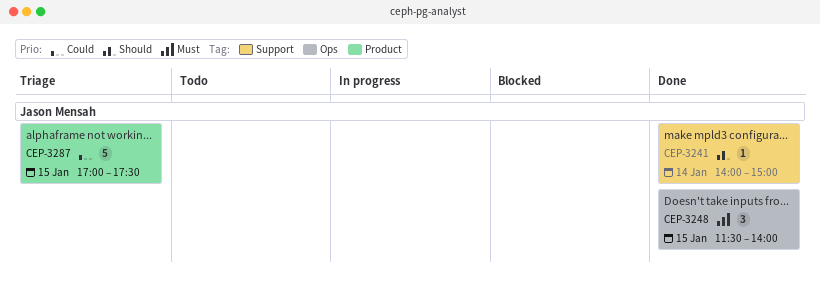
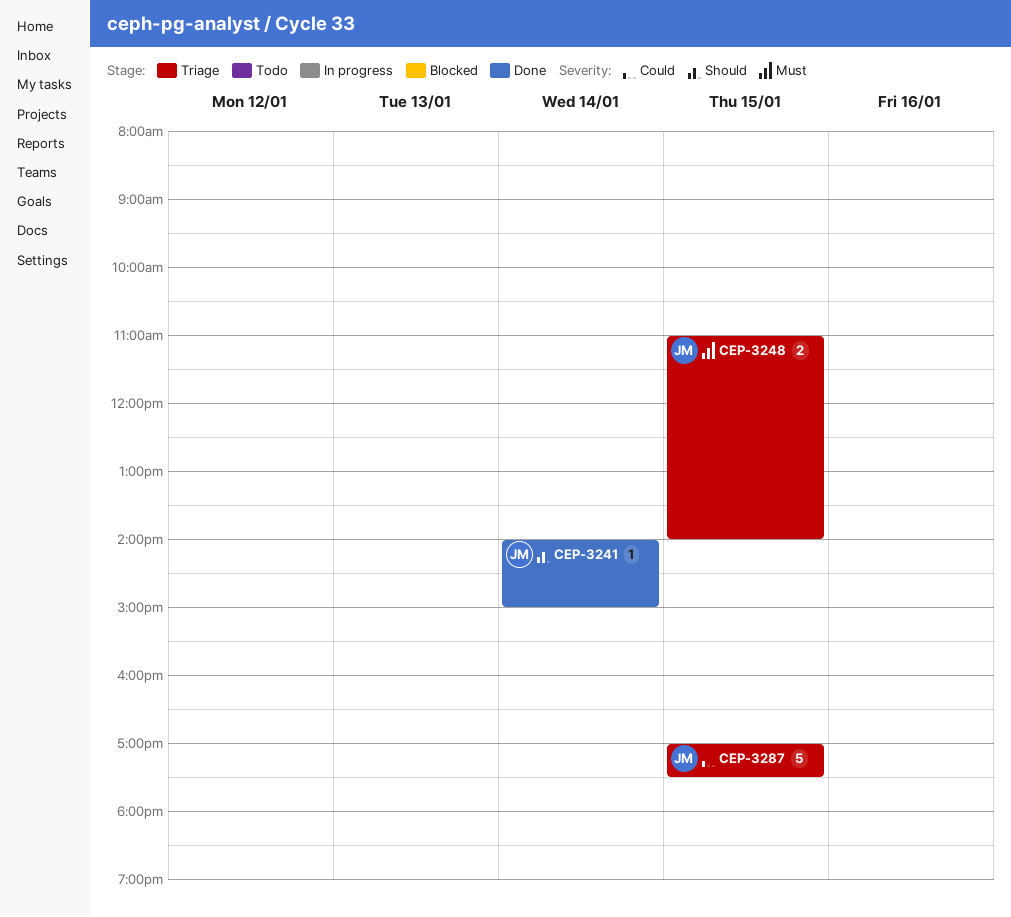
CEP-3248, status: Done -> Triage
CEP-3248, estimate: 3 -> 2
CEP-3248, begins: 11:30 -> 11:00

